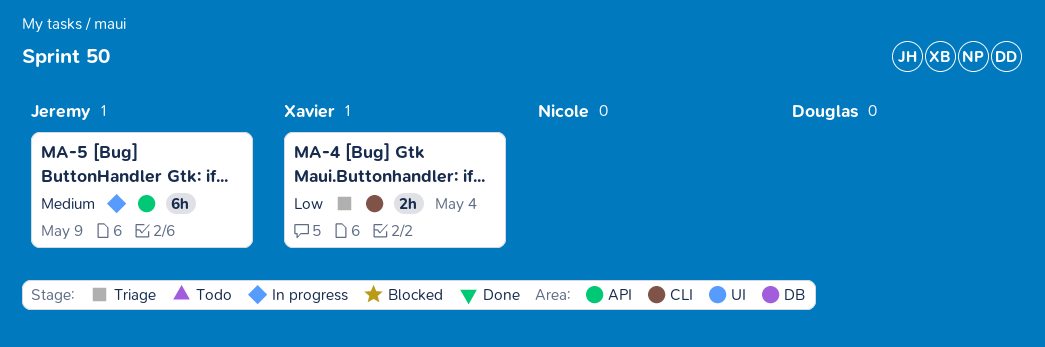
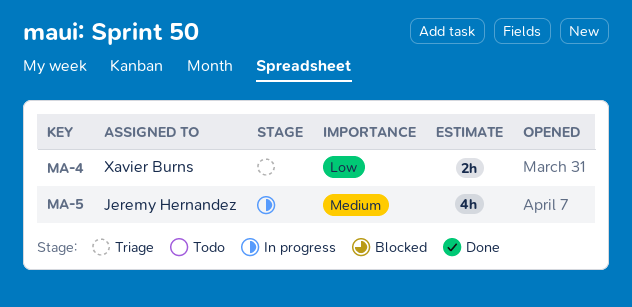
MA-5, estimate: 6h -> 4h

